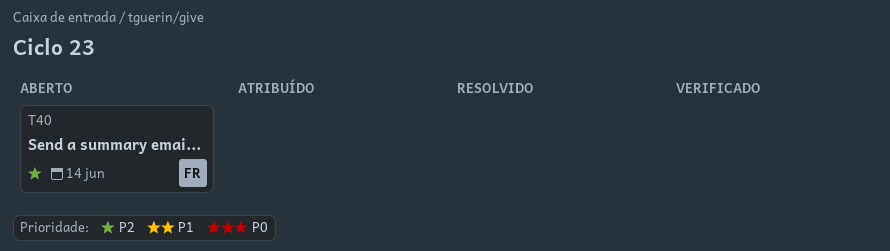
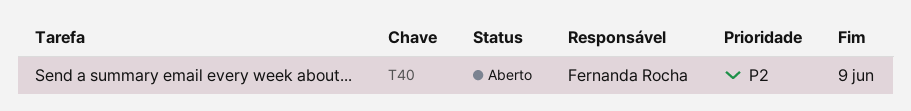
T40, due: Jun 14 -> Jun 9

